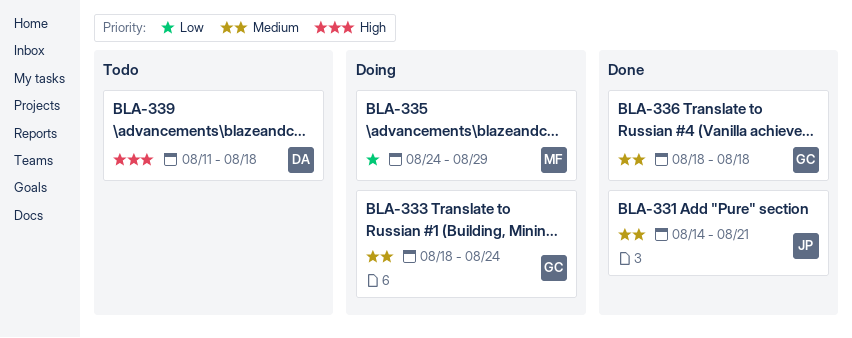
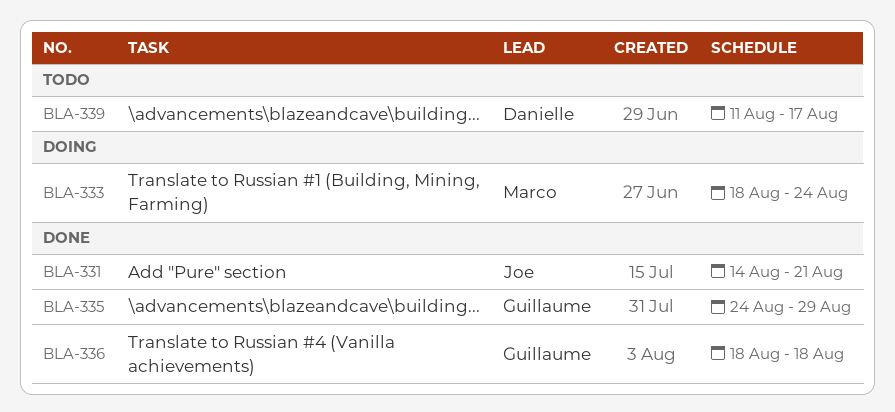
BLA-333, owner: Guillaume -> Marco
BLA-335, status: Doing -> Done
BLA-335, owner: Marco -> Guillaume
BLA-339, due: Aug 18 -> Aug 17

